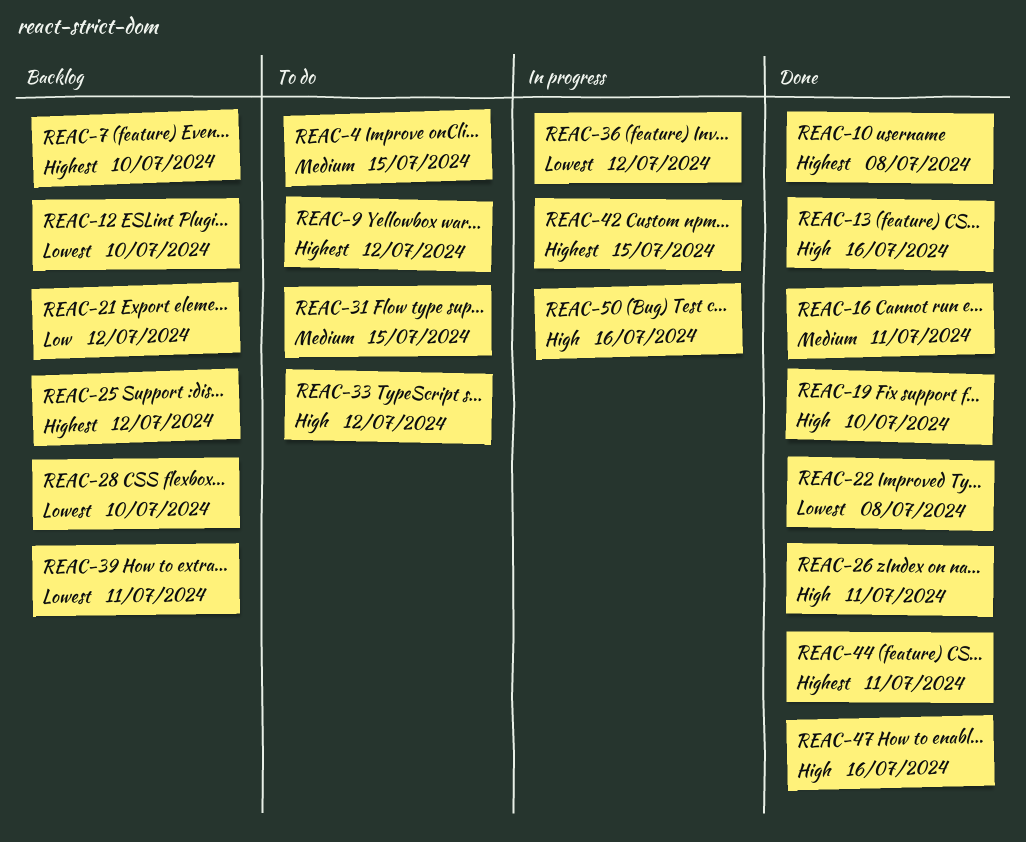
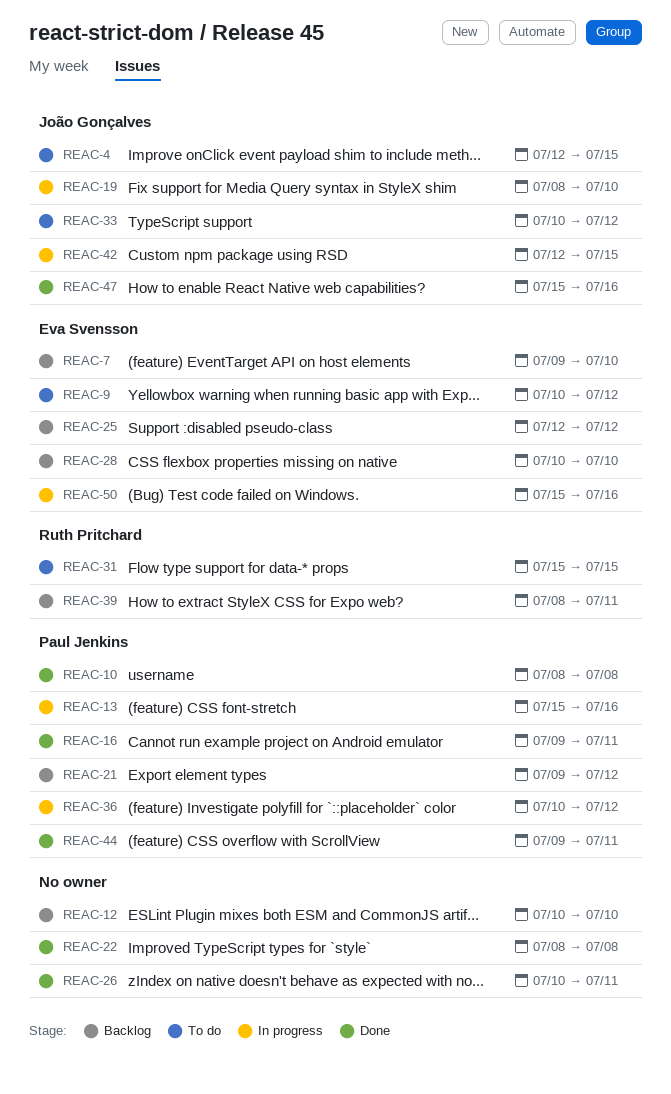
REAC-13, status: Done -> In progress
REAC-19, status: Done -> In progress

